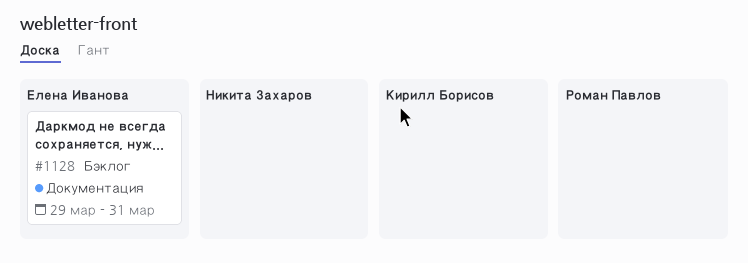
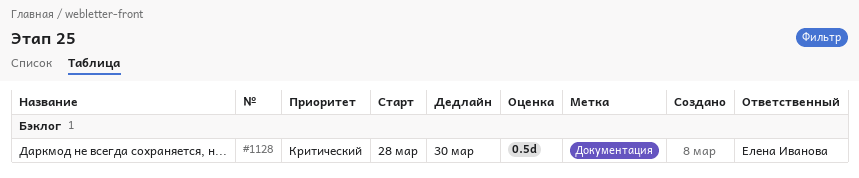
#1128, start: Mar 29 -> Mar 28
#1128, due: Mar 31 -> Mar 30

